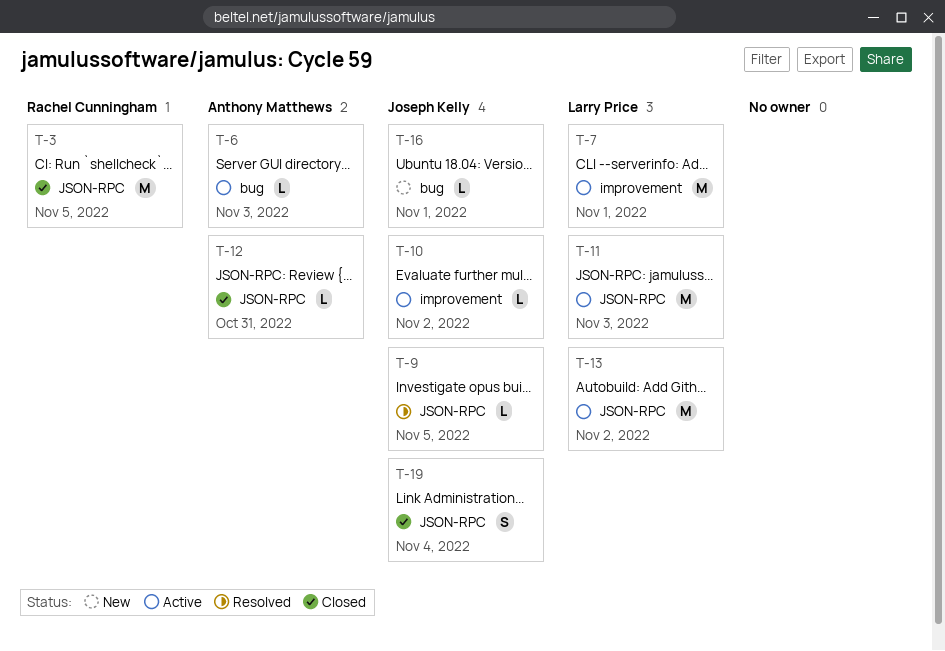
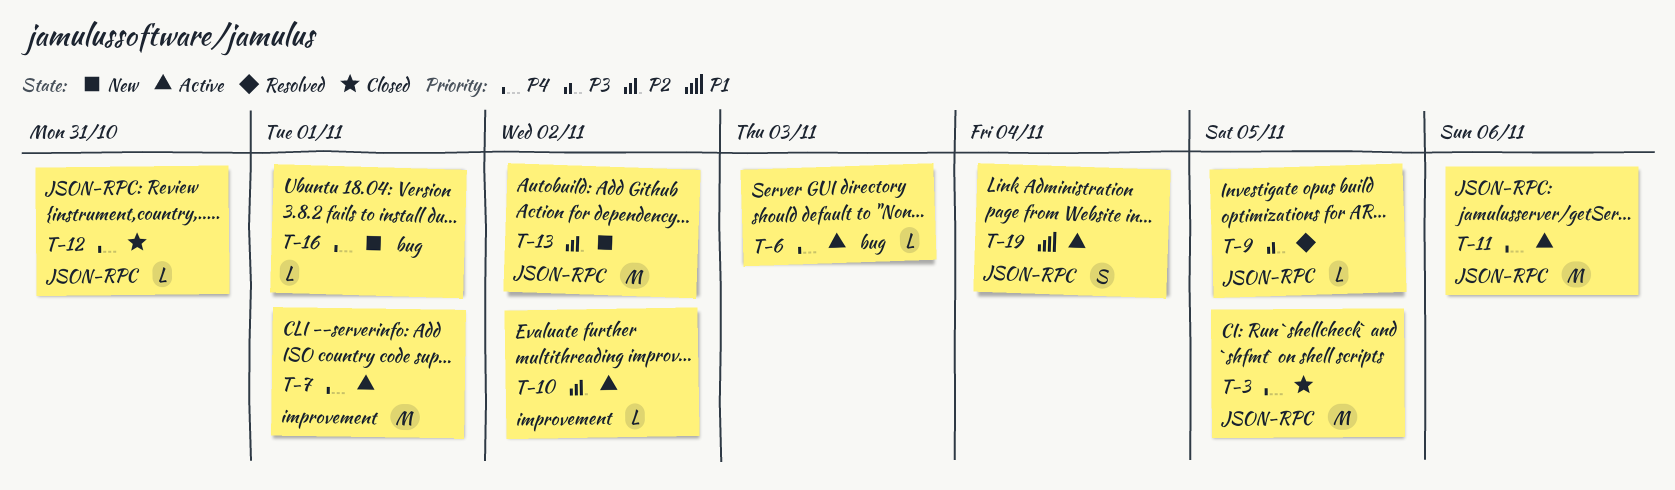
T-11, due: Nov 3 -> Nov 6
T-13, status: Active -> New
T-19, status: Closed -> Active

